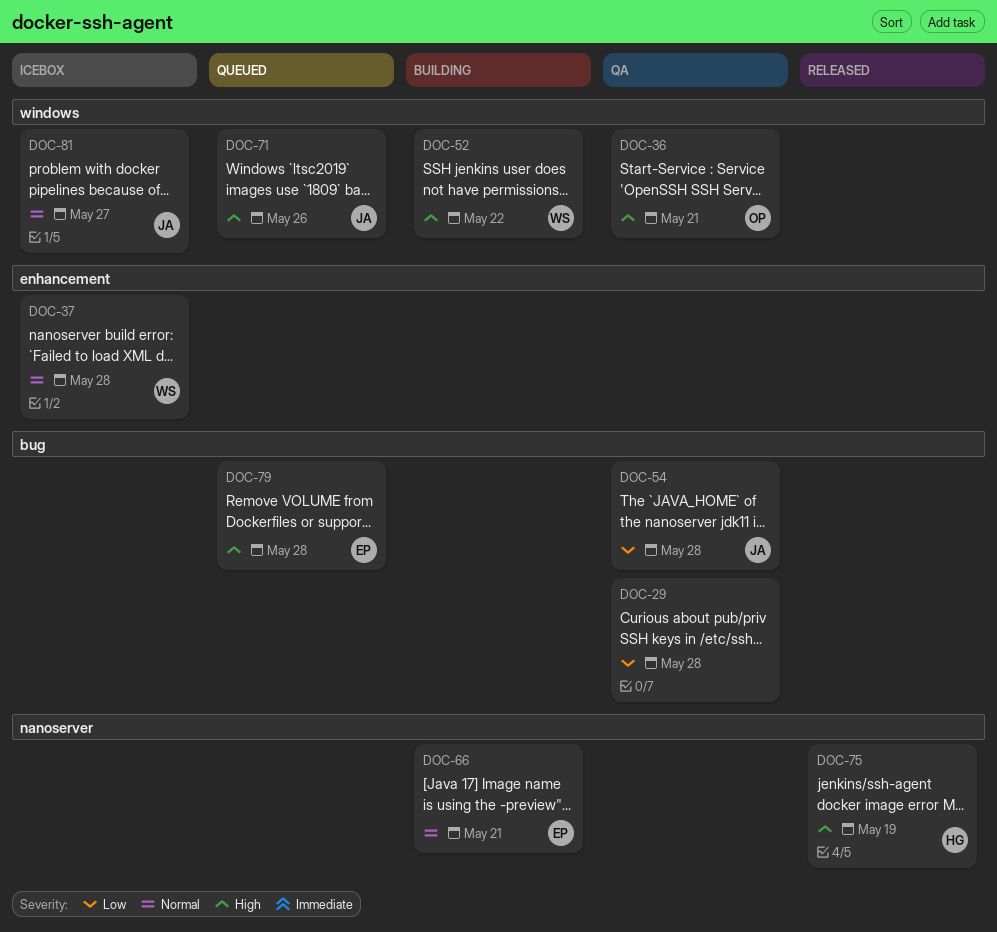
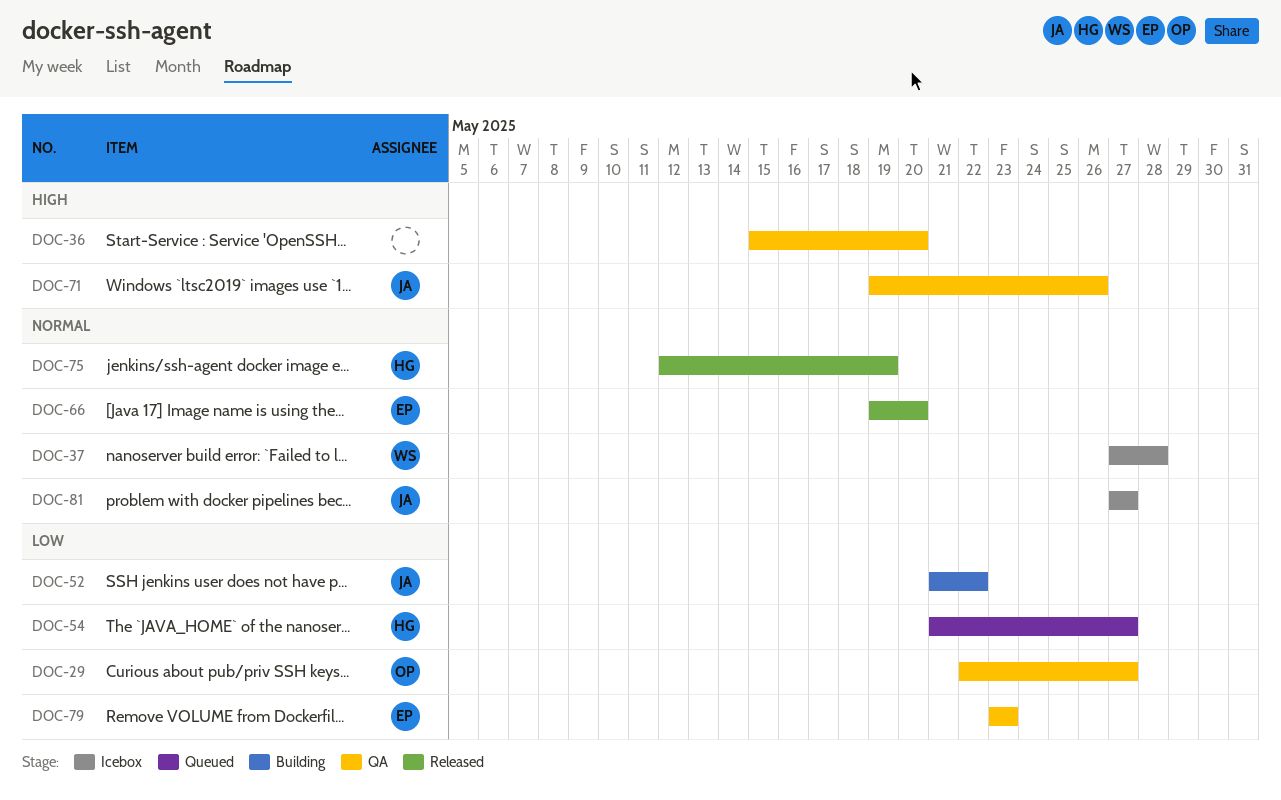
DOC-29, owner: none -> OP
DOC-29, due: May 28 -> May 27
DOC-36, owner: OP -> none
DOC-36, due: May 21 -> May 20
DOC-52, owner: WS -> JA
DOC-52, priority: High -> Low
DOC-54, status: QA -> Queued
DOC-54, owner: JA -> HG
DOC-54, due: May 28 -> May 27
DOC-66, status: Building -> Released
DOC-66, due: May 21 -> May 20
DOC-71, status: Queued -> QA
DOC-75, priority: High -> Normal
DOC-79, status: Queued -> QA
DOC-79, priority: High -> Low
DOC-79, due: May 28 -> May 23

